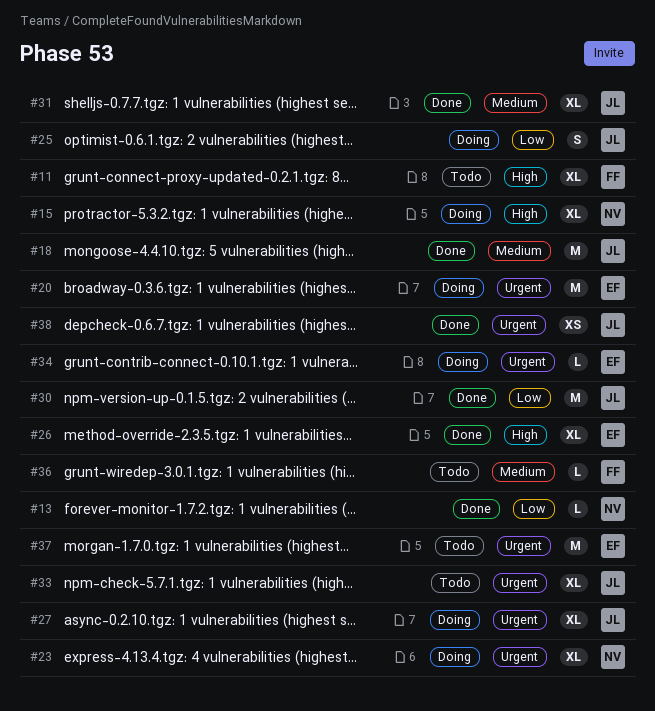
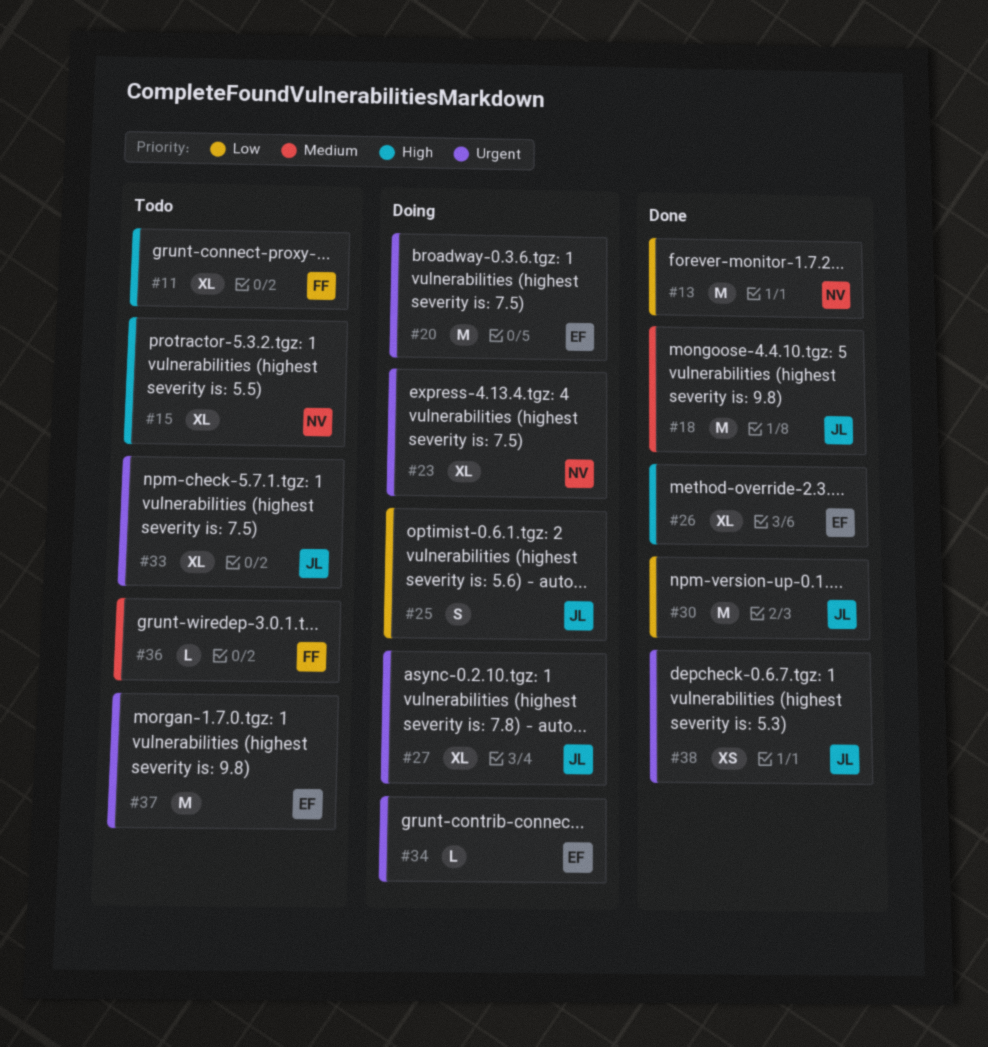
#13, estimate: L -> M
#15, status: Doing -> Todo
#31: present -> none

